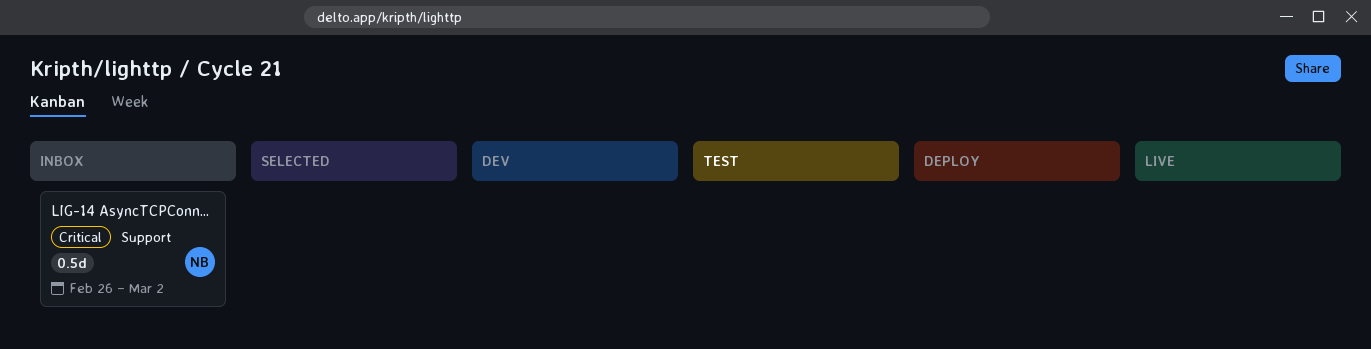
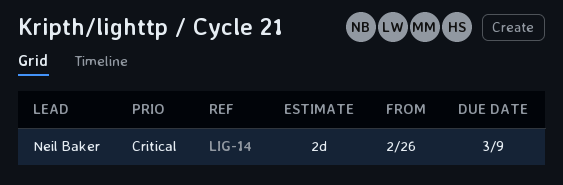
LIG-14, estimate: 0.5d -> 2d
LIG-14, due: Mar 2 -> Mar 9

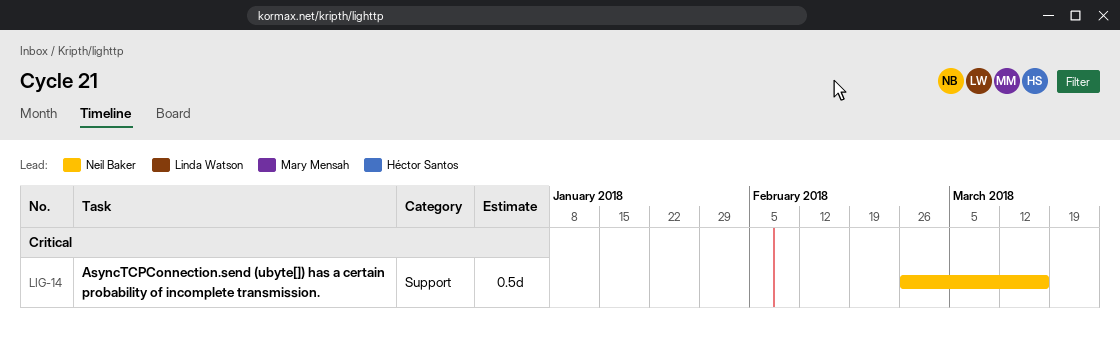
LIG-14, estimate: 2d -> 0.5d
LIG-14, due: Mar 9 -> Mar 16

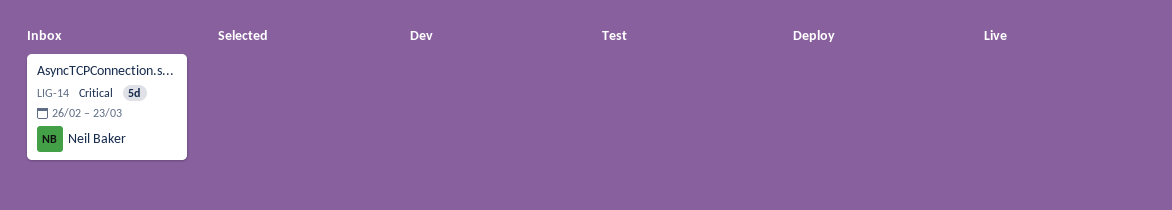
LIG-14, estimate: 0.5d -> 5d
LIG-14, due: Mar 16 -> Mar 23

